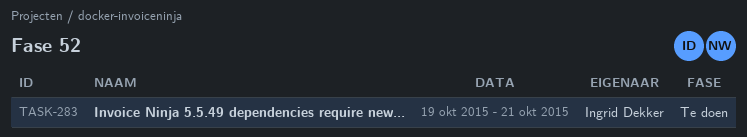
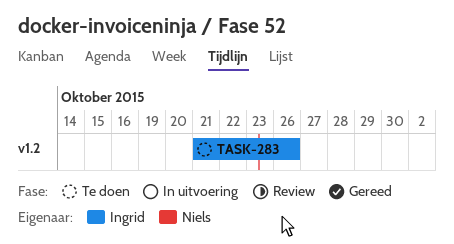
TASK-283, start: Oct 19 -> Oct 21
TASK-283, due: Oct 21 -> Oct 26

